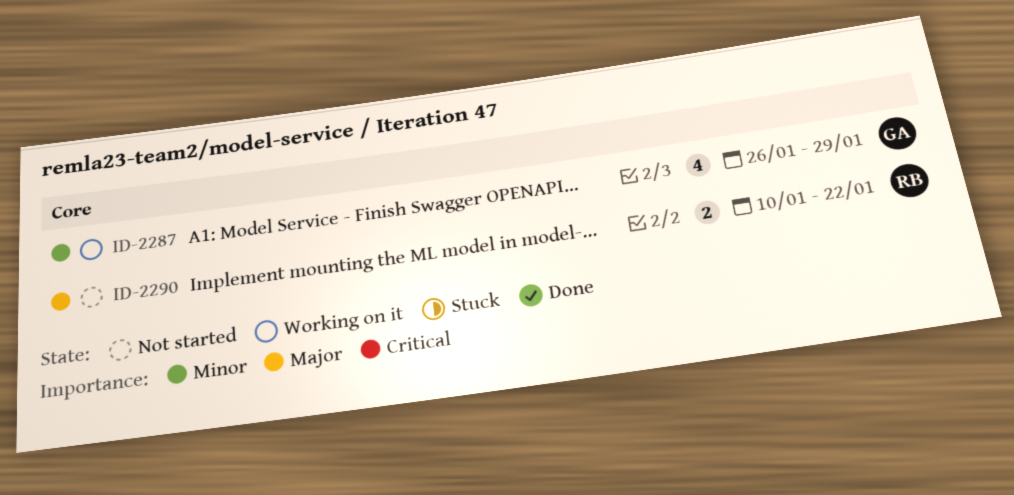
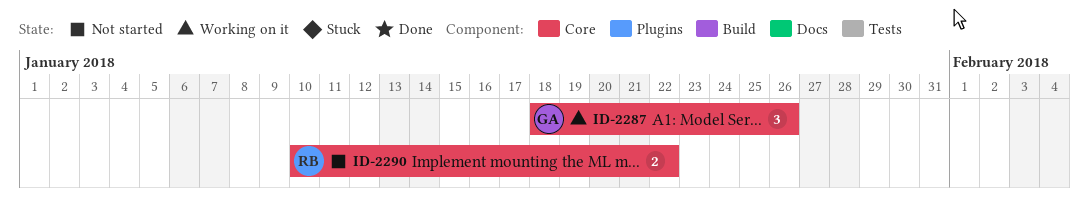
ID-2287, estimate: 4 -> 3
ID-2287, start: Jan 26 -> Jan 18
ID-2287, due: Jan 29 -> Jan 26

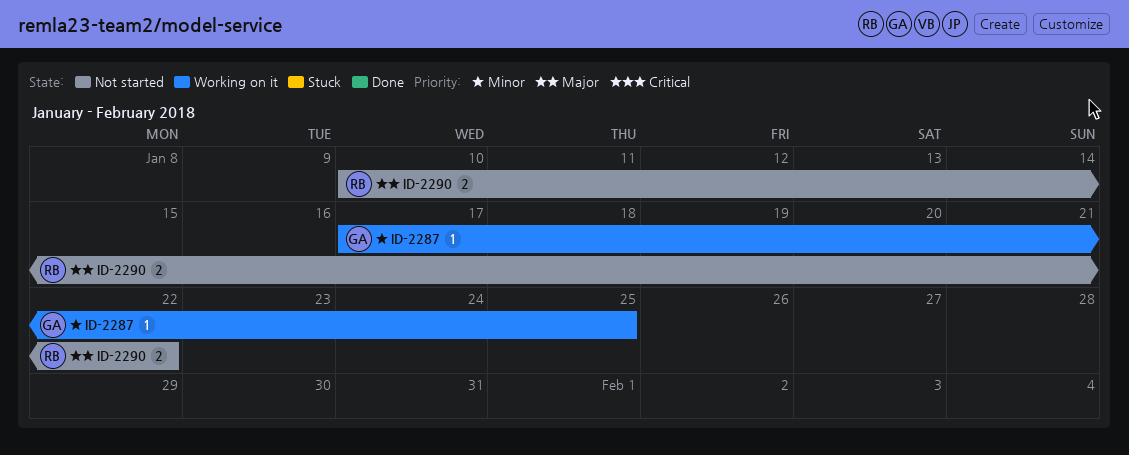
ID-2287, estimate: 3 -> 1
ID-2287, start: Jan 18 -> Jan 17
ID-2287, due: Jan 26 -> Jan 25

